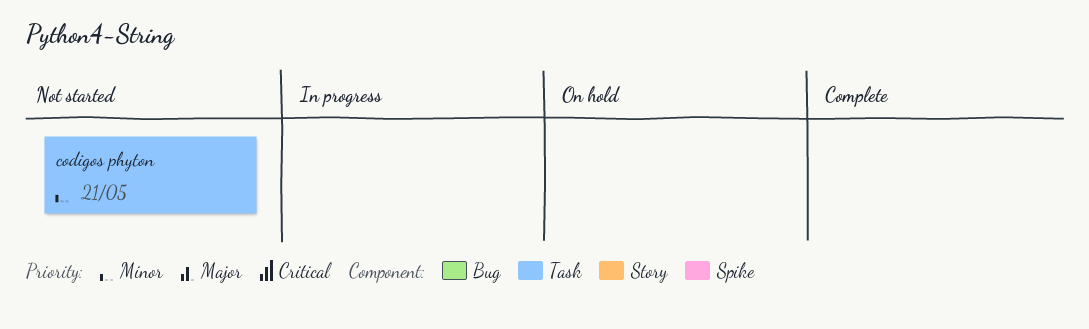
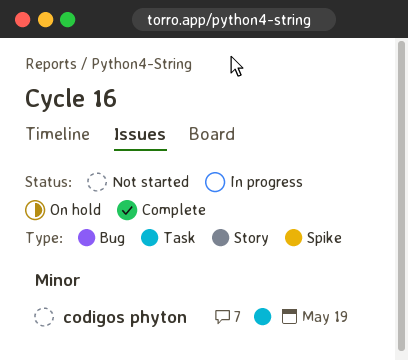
codigos phyton, due: May 21 -> May 19

